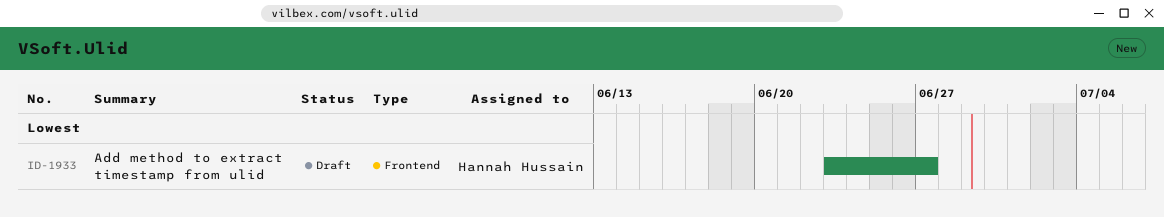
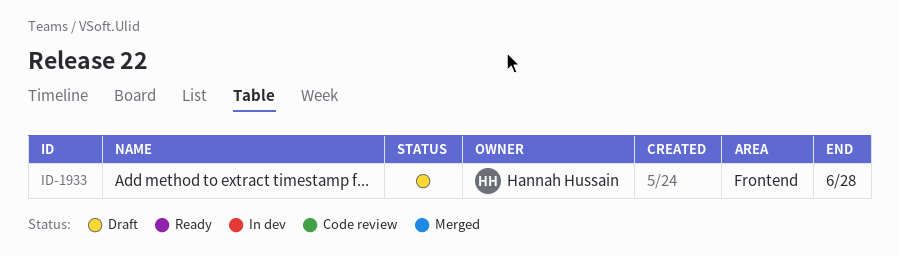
ID-1933, due: Jun 27 -> Jun 28

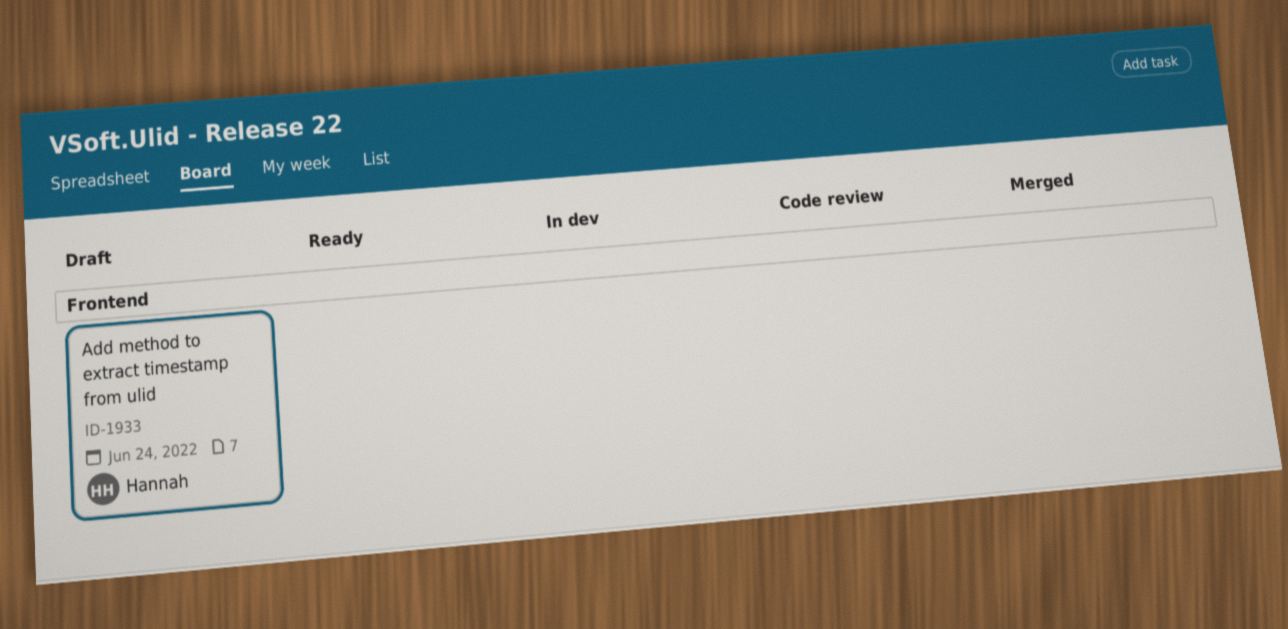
ID-1933, due: Jun 28 -> Jun 24

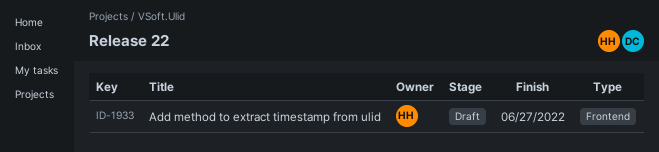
ID-1933, due: Jun 24 -> Jun 27

